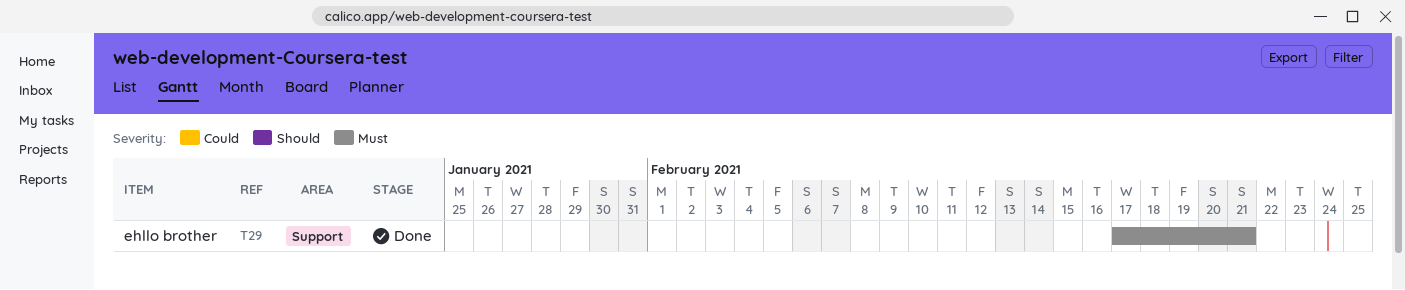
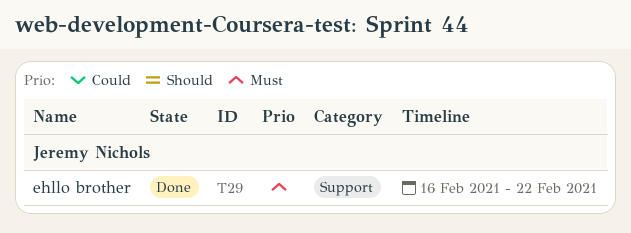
T29, start: Feb 17 -> Feb 16
T29, due: Feb 21 -> Feb 22

